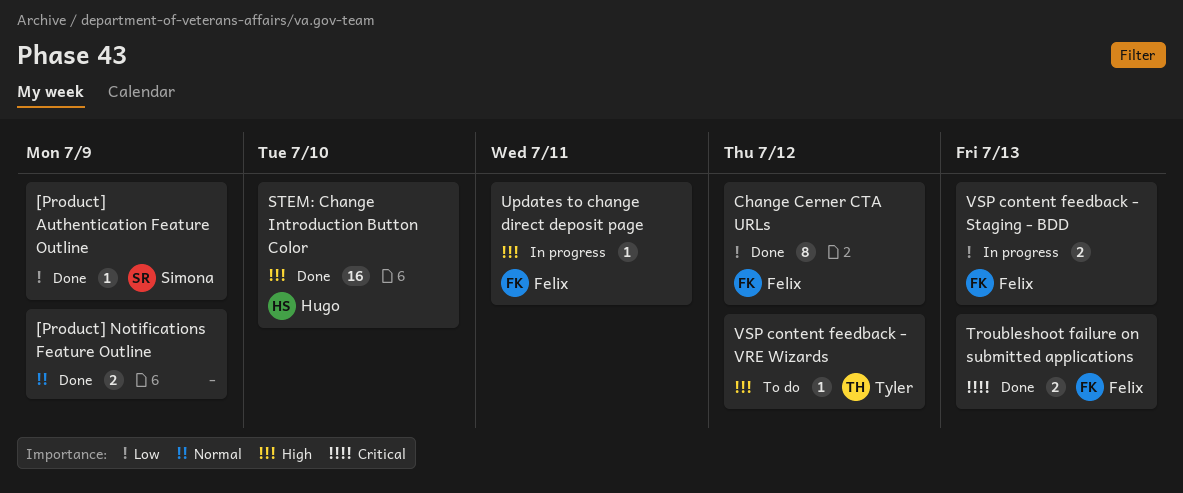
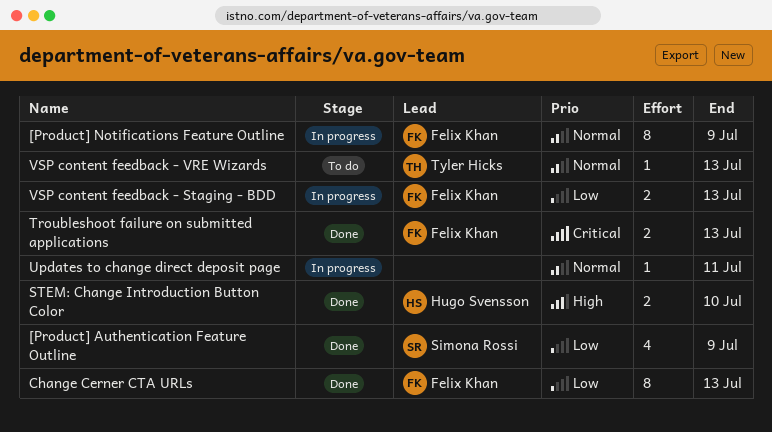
[Product] Authentication Feature Outline, estimate: 1 -> 4
[Product] Notifications Feature Outline, status: Done -> In progress
[Product] Notifications Feature Outline, owner: none -> Felix Khan
[Product] Notifications Feature Outline, estimate: 2 -> 8
Change Cerner CTA URLs, due: Jul 12 -> Jul 13
STEM: Change Introduction Button Color, estimate: 16 -> 2
Updates to change direct deposit page, owner: Felix Khan -> none
Updates to change direct deposit page, priority: High -> Normal
VSP content feedback - VRE Wizards, priority: High -> Normal
VSP content feedback - VRE Wizards, due: Jul 12 -> Jul 13

